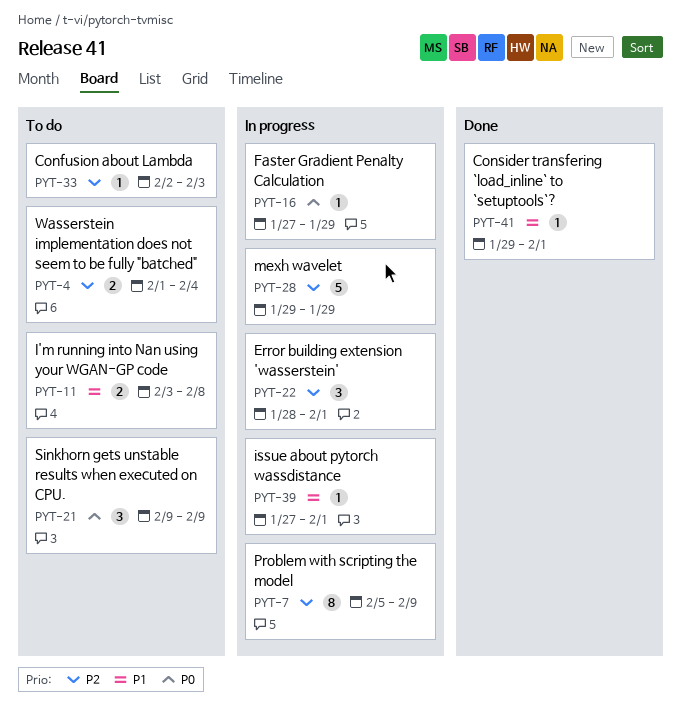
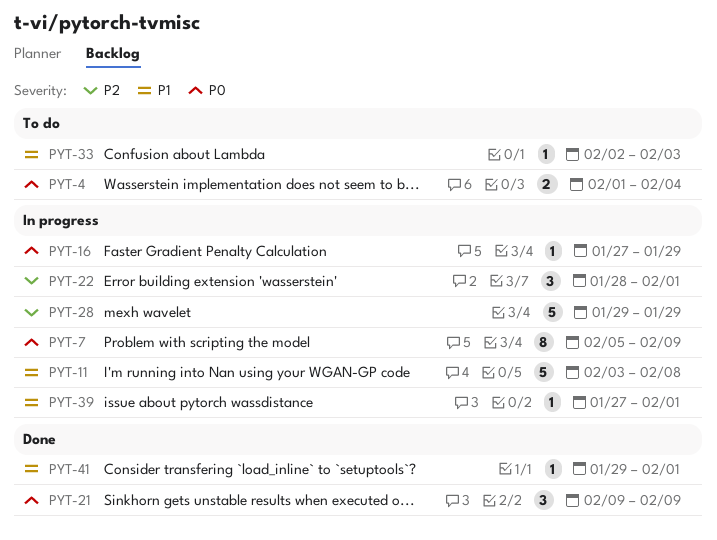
PYT-4, priority: P2 -> P0
PYT-7, priority: P2 -> P0
PYT-11, status: To do -> In progress
PYT-11, estimate: 2 -> 5
PYT-21, status: To do -> Done
PYT-33, priority: P2 -> P1

